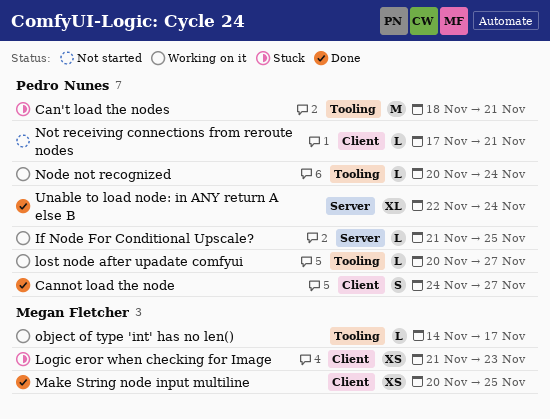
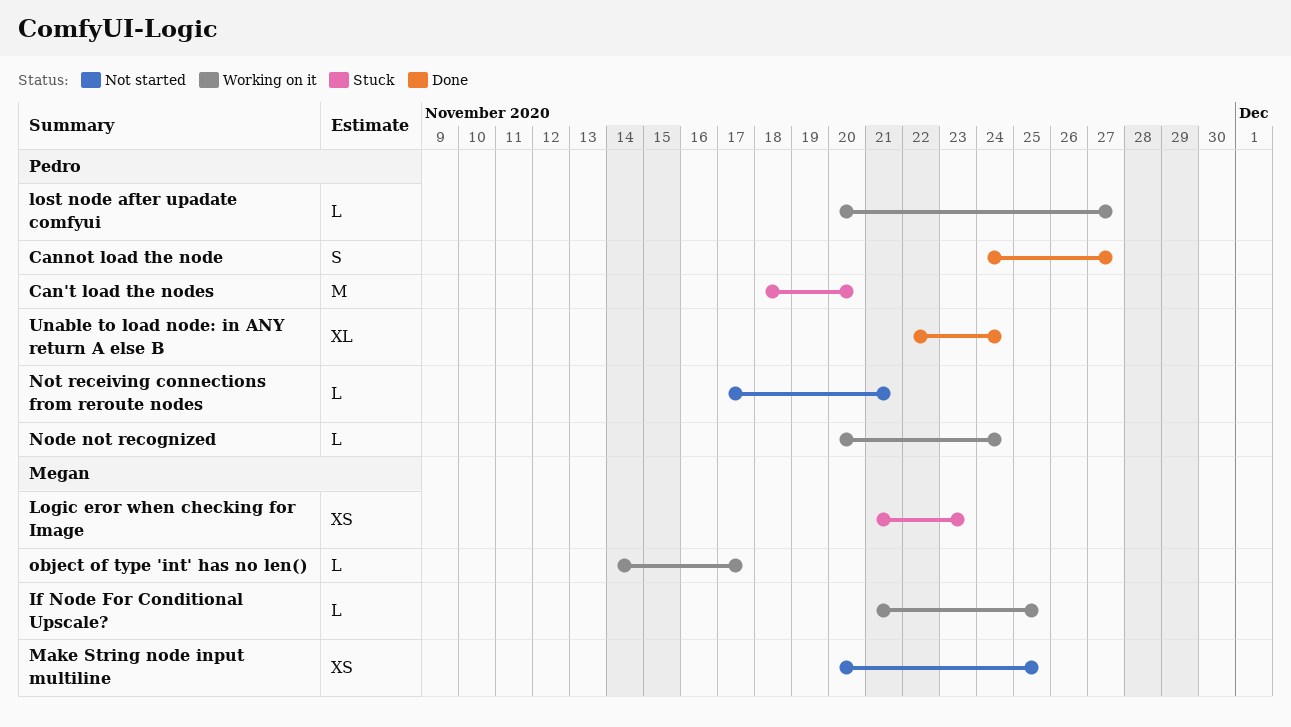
Can't load the nodes, due: Nov 21 -> Nov 20
If Node For Conditional Upscale?, owner: Pedro Nunes -> Megan Fletcher
Make String node input multiline, status: Done -> Not started

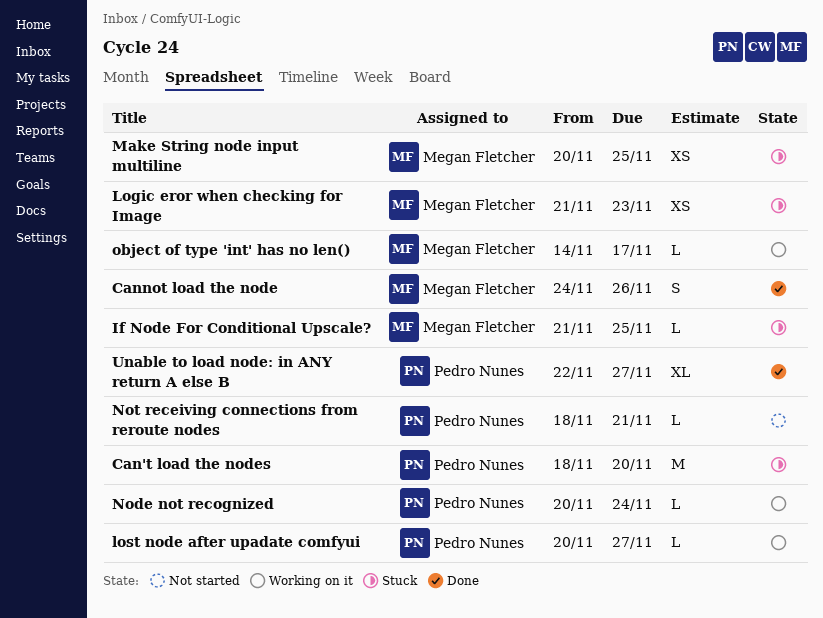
Cannot load the node, owner: Pedro Nunes -> Megan Fletcher
Cannot load the node, due: Nov 27 -> Nov 26
If Node For Conditional Upscale?, status: Working on it -> Stuck
Make String node input multiline, status: Not started -> Stuck
Not receiving connections from reroute nodes, start: Nov 17 -> Nov 18
Unable to load node: in ANY return A else B, due: Nov 24 -> Nov 27

